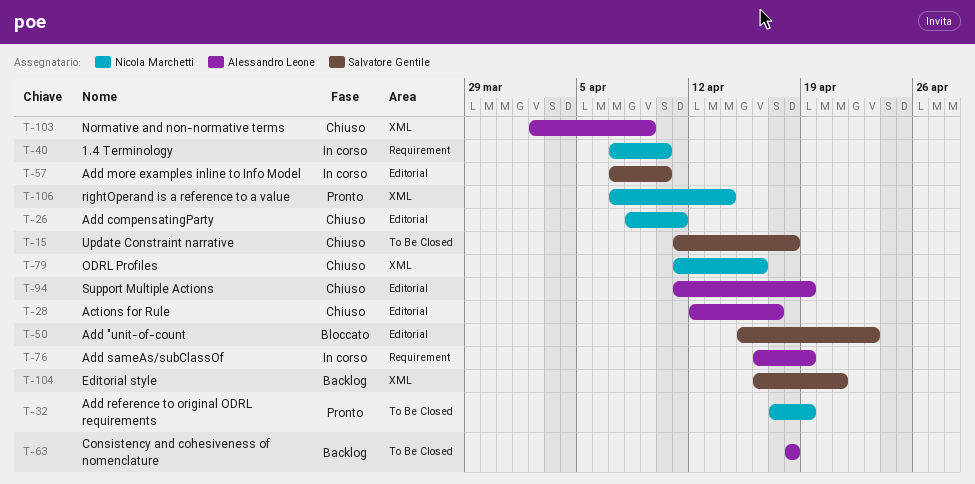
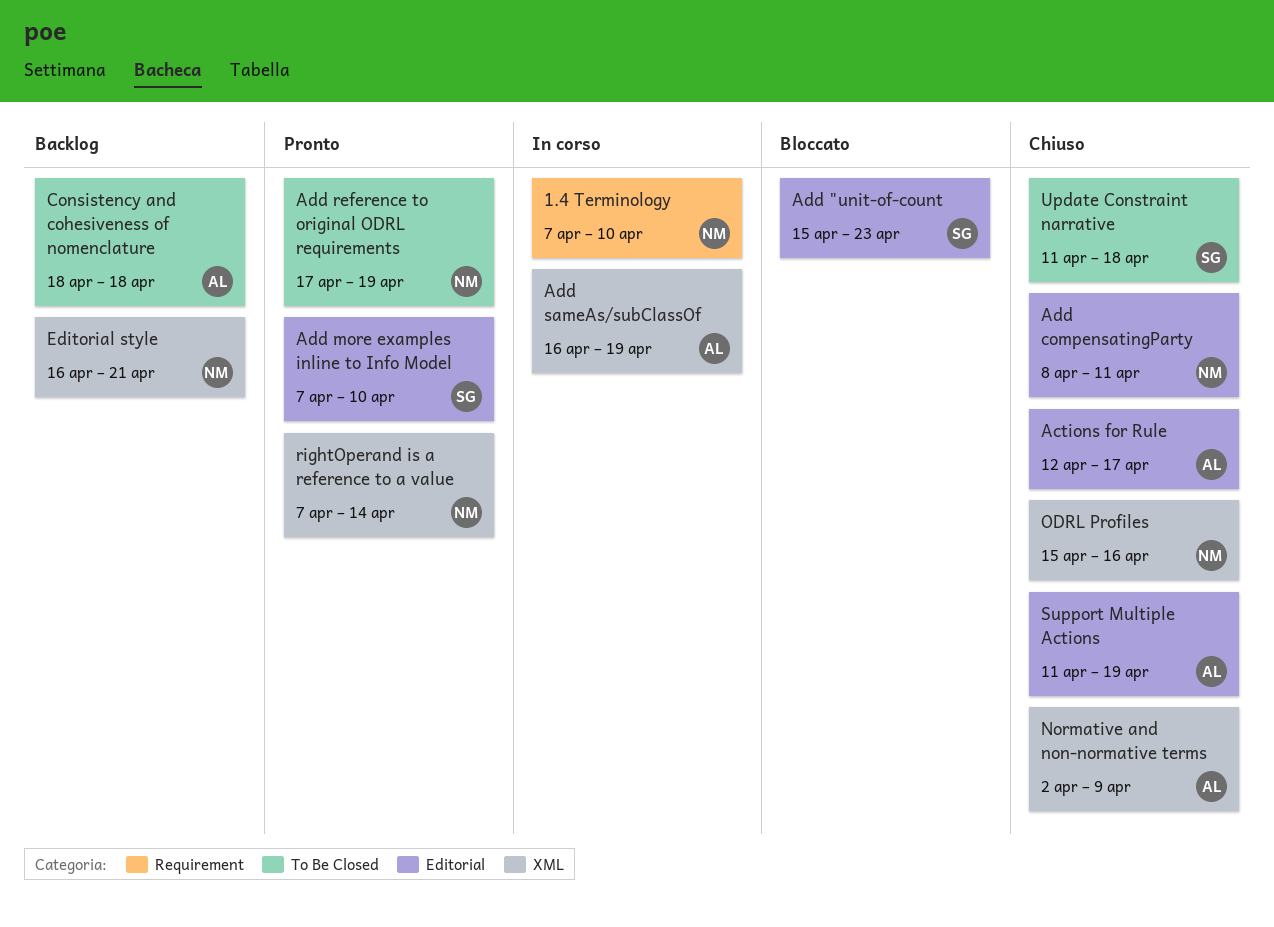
Add more examples inline to Info Model, status: In corso -> Pronto
Add sameAs/subClassOf, label: Requirement -> XML
Editorial style, owner: Salvatore Gentile -> Nicola Marchetti
ODRL Profiles, start: Apr 11 -> Apr 15

